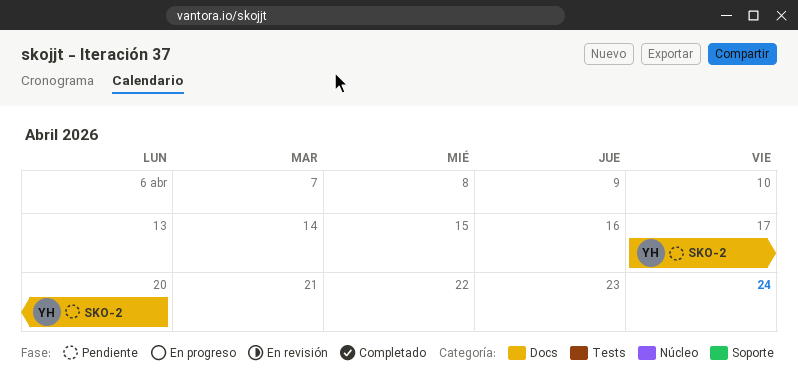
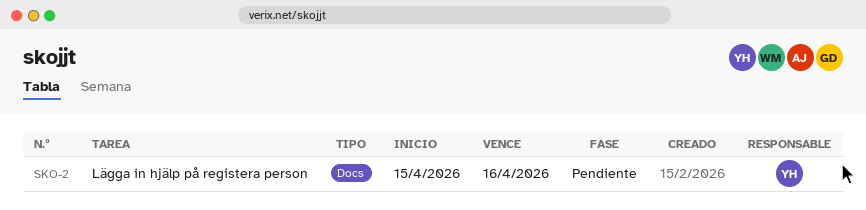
SKO-2, start: Apr 17 -> Apr 15
SKO-2, due: Apr 20 -> Apr 16

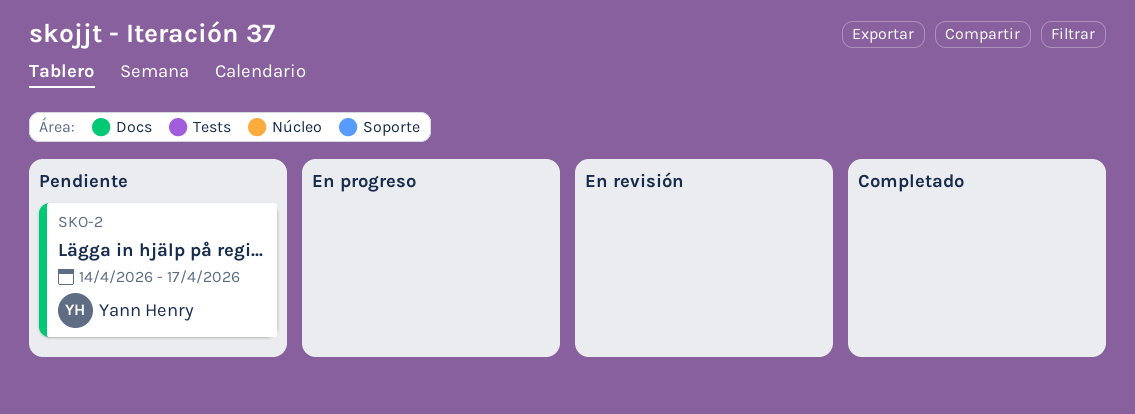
SKO-2, start: Apr 15 -> Apr 14
SKO-2, due: Apr 16 -> Apr 17

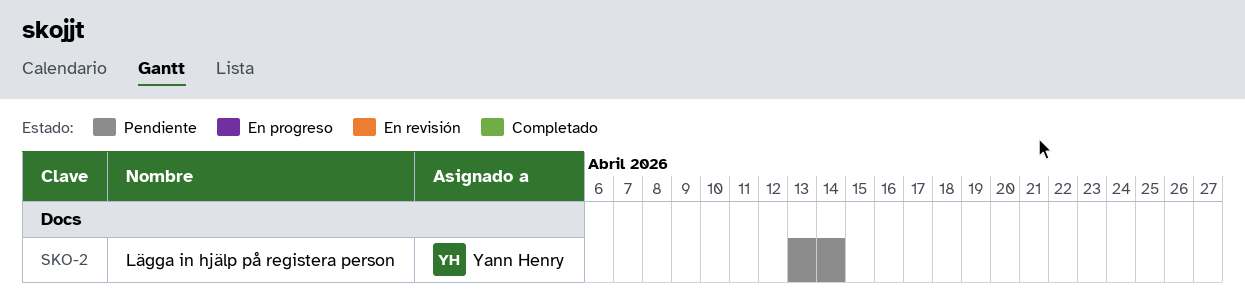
SKO-2, start: Apr 14 -> Apr 13
SKO-2, due: Apr 17 -> Apr 14

